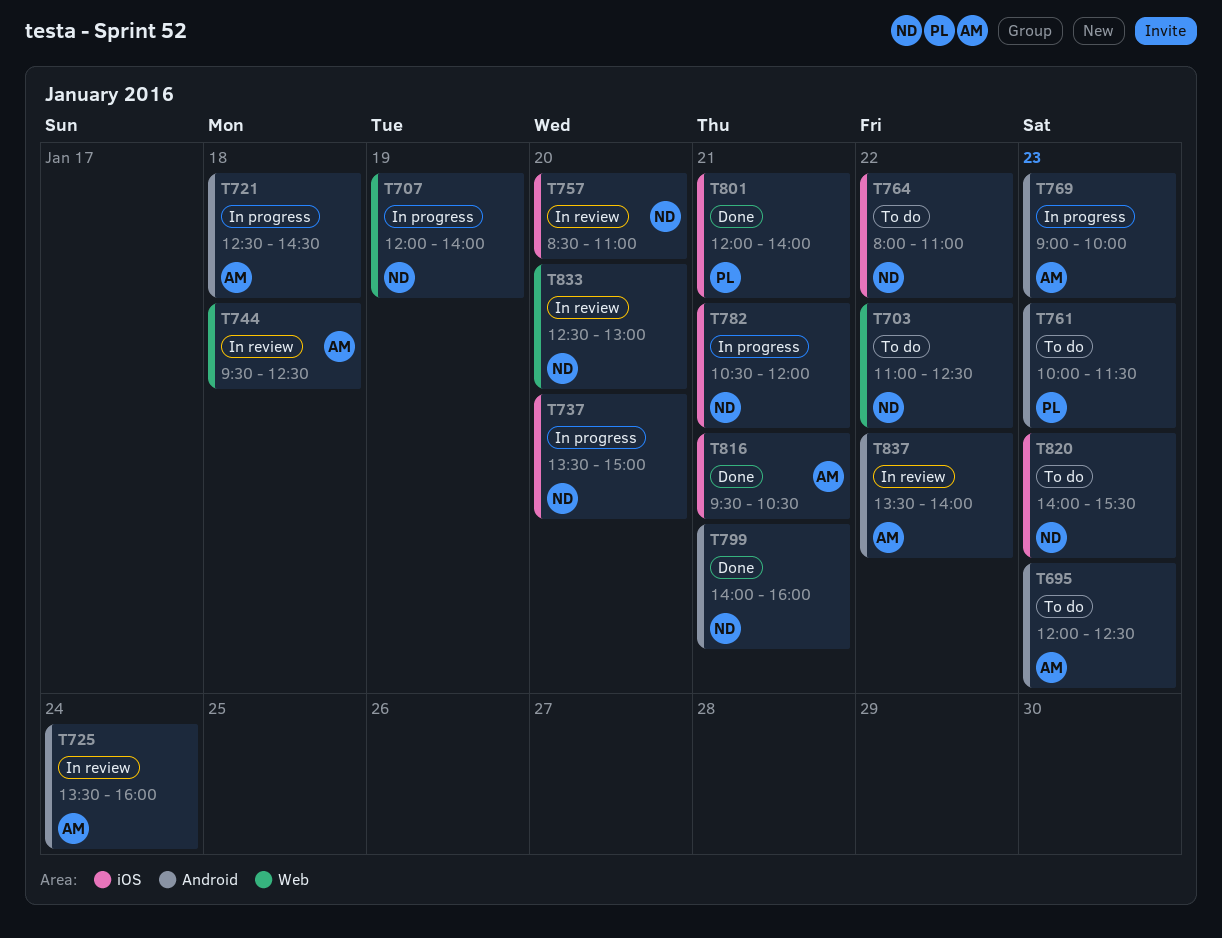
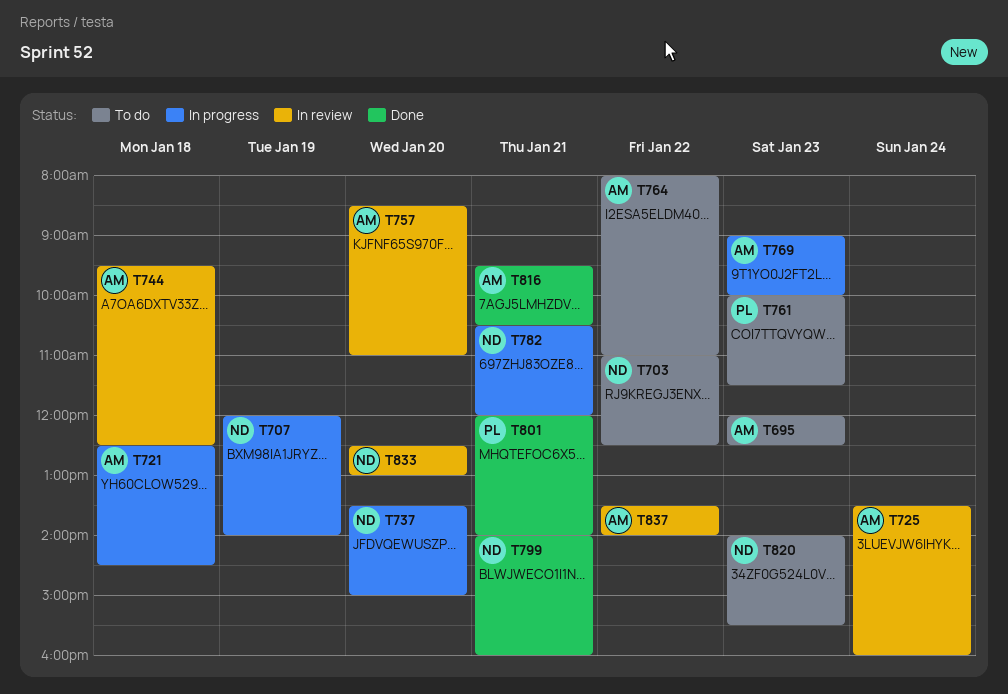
T757, owner: ND -> AM
T764, owner: ND -> AM

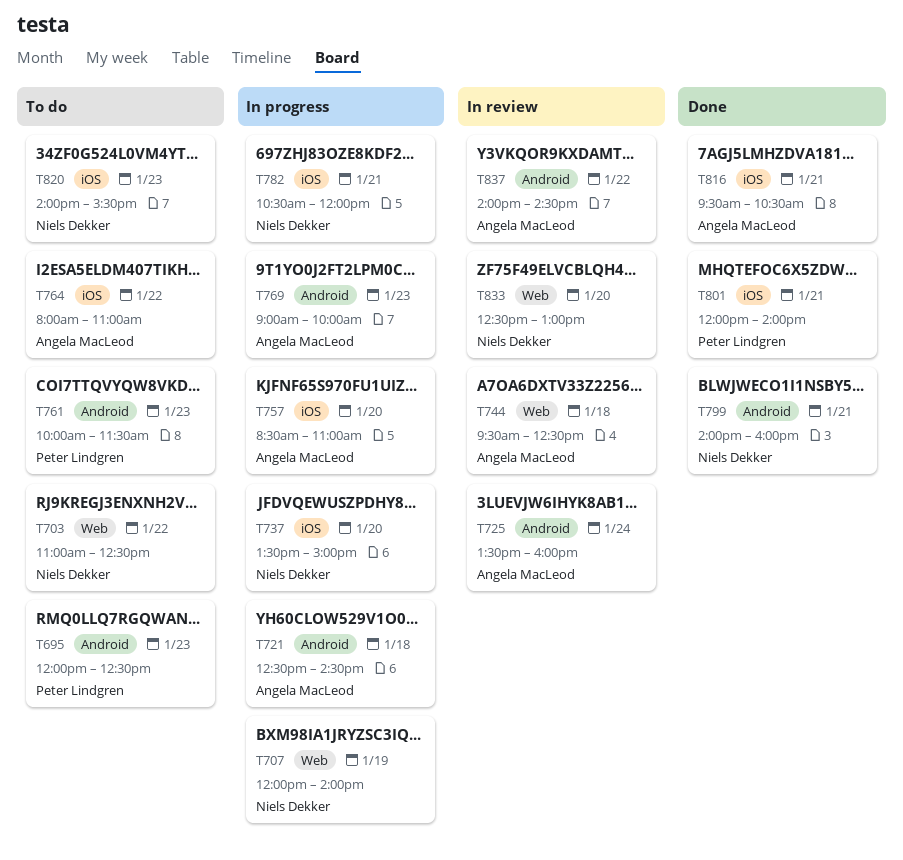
T695, owner: Angela MacLeod -> Peter Lindgren
T757, status: In review -> In progress
T837, begins: 13:30 -> 14:00
T837, ends: 14:00 -> 14:30

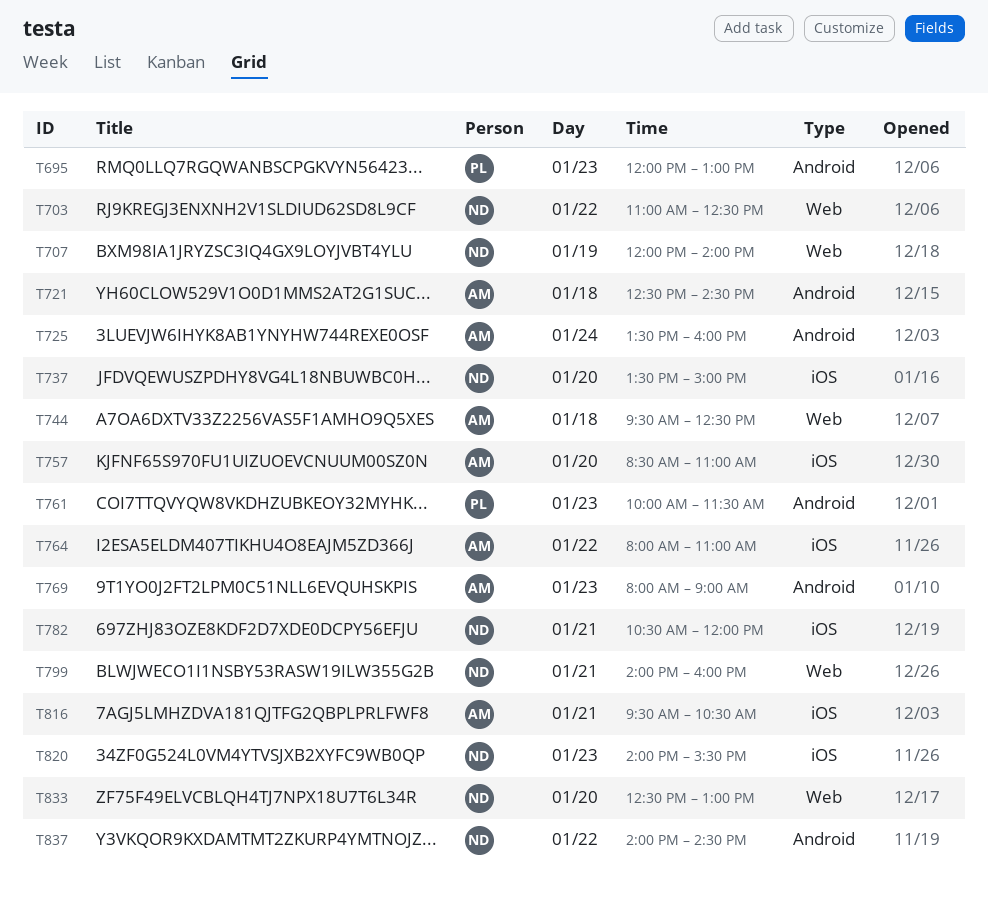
T695, ends: 12:30 -> 13:00
T769, begins: 09:00 -> 08:00
T769, ends: 10:00 -> 09:00
T799, label: Android -> Web
T801: present -> none
T837, owner: Angela MacLeod -> Niels Dekker

